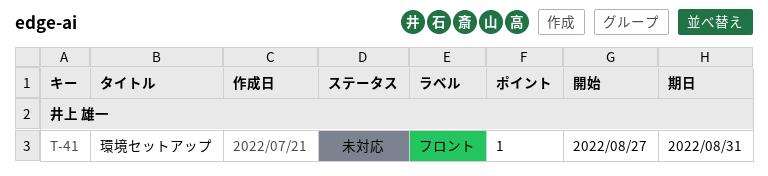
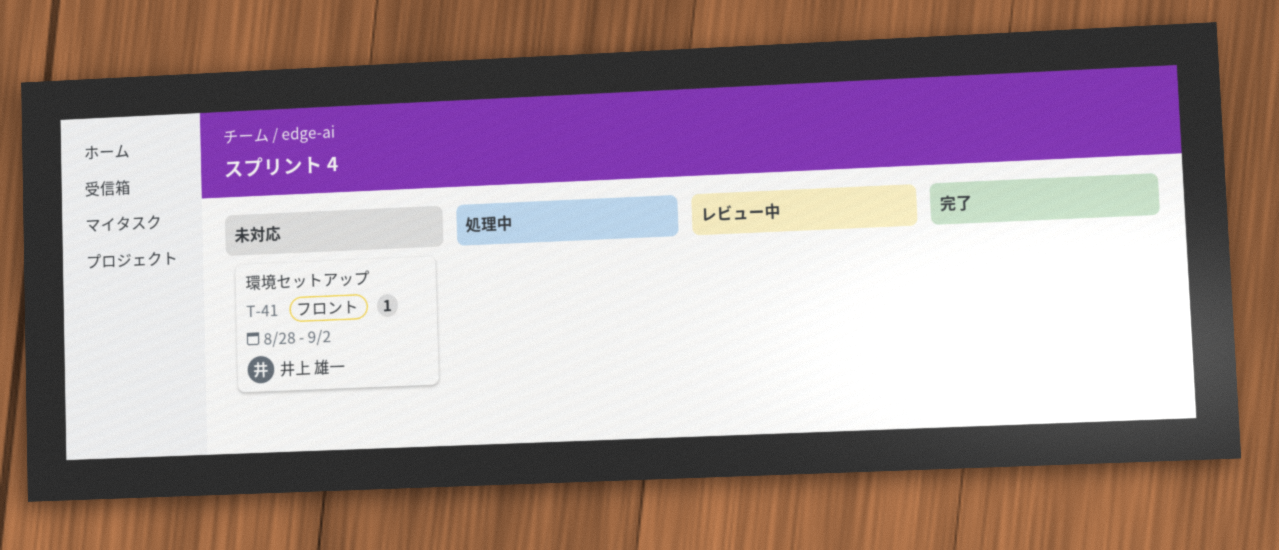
T-41, start: Aug 27 -> Aug 28
T-41, due: Aug 31 -> Sep 2

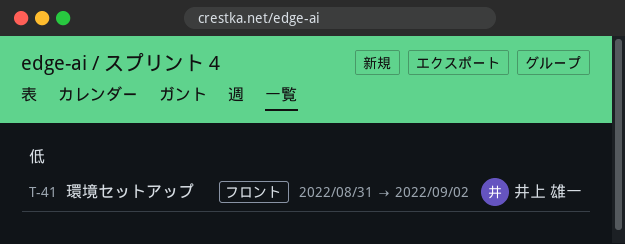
T-41, start: Aug 28 -> Aug 31

